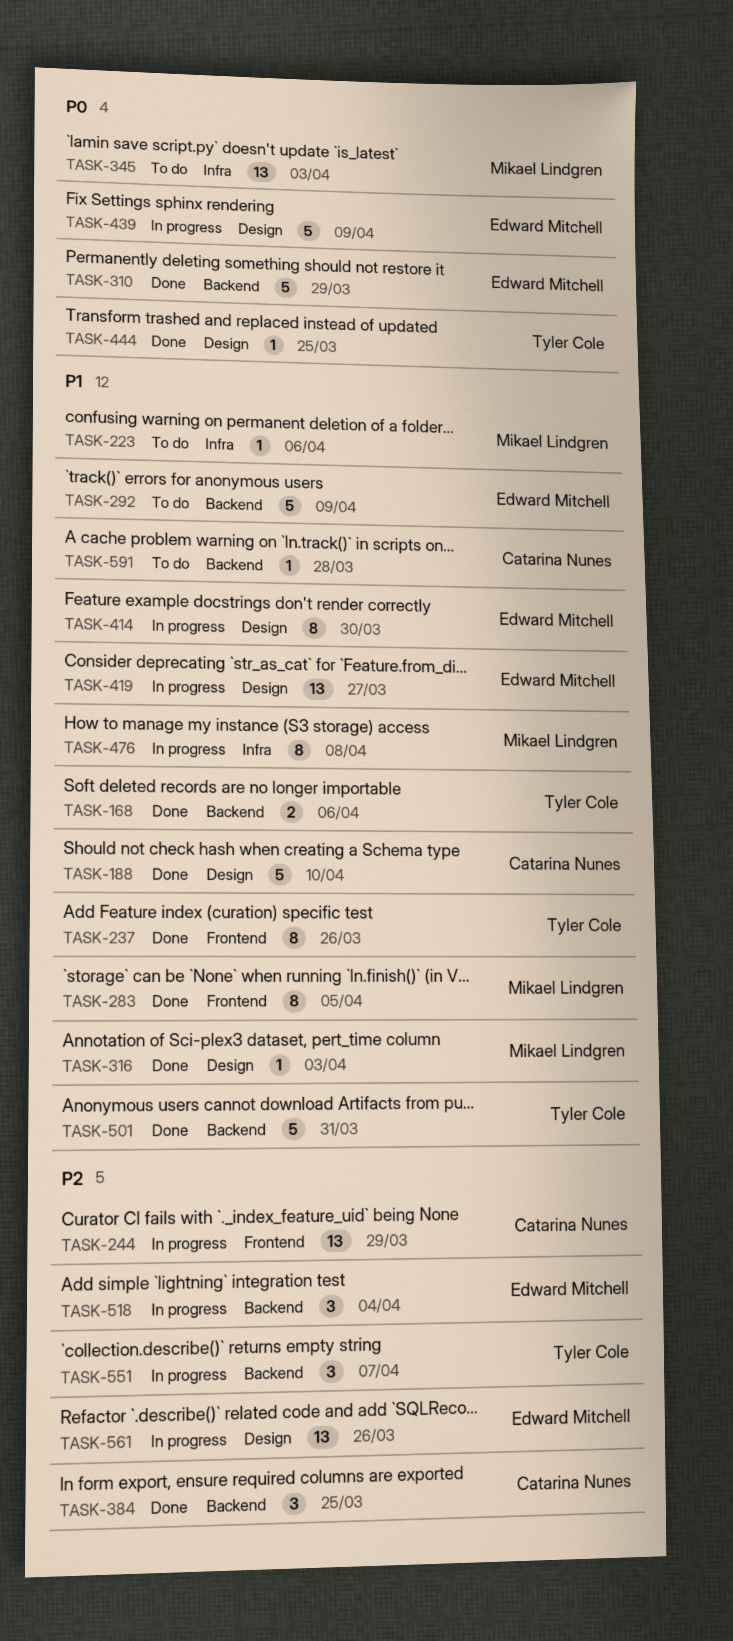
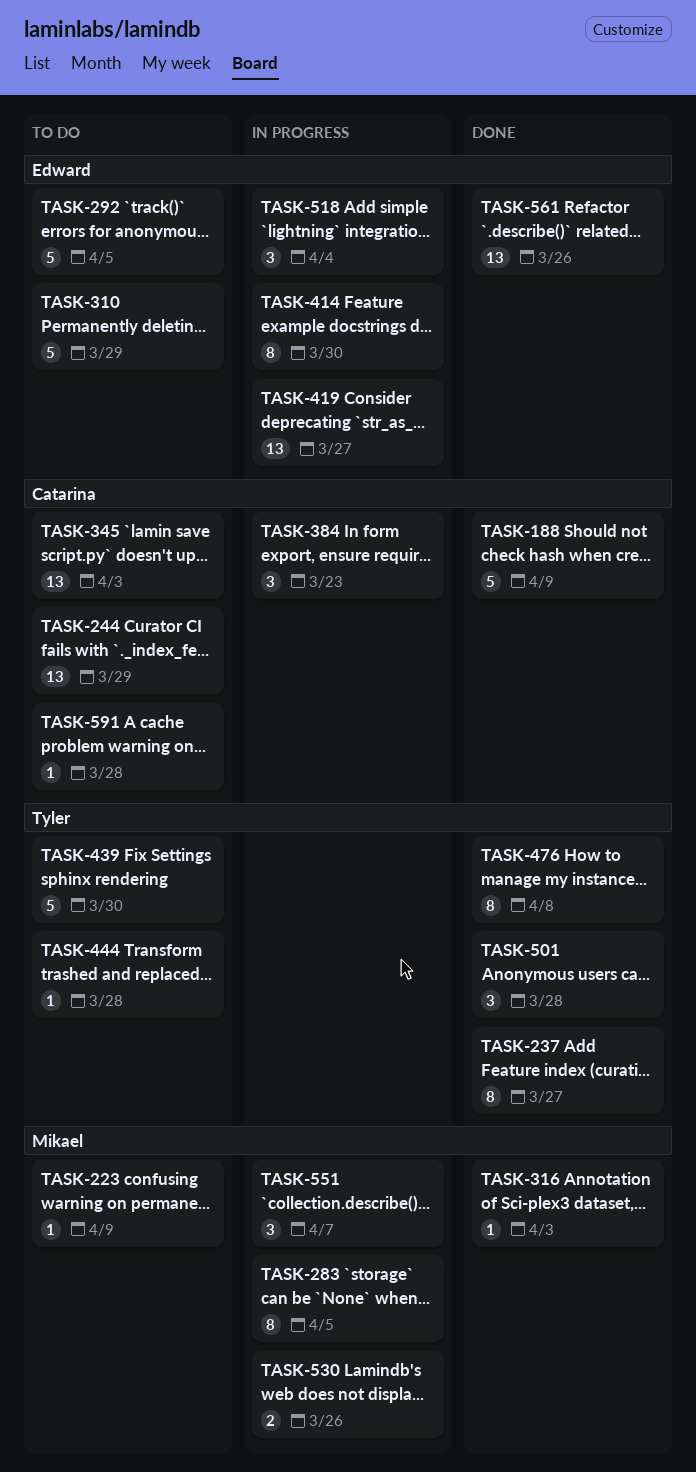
TASK-168: present -> none
TASK-188, due: Apr 10 -> Apr 9
TASK-223, due: Apr 6 -> Apr 9
TASK-237, due: Mar 26 -> Mar 27
TASK-244, status: In progress -> To do
TASK-283, status: Done -> In progress
TASK-292, due: Apr 9 -> Apr 5
TASK-310, status: Done -> To do
TASK-345, owner: Mikael Lindgren -> Catarina Nunes
TASK-384, status: Done -> In progress
TASK-384, due: Mar 25 -> Mar 23
TASK-439, status: In progress -> To do
TASK-439, owner: Edward Mitchell -> Tyler Cole
TASK-439, due: Apr 9 -> Mar 30
TASK-444, status: Done -> To do
TASK-444, due: Mar 25 -> Mar 28
TASK-476, status: In progress -> Done
TASK-476, owner: Mikael Lindgren -> Tyler Cole
TASK-501, estimate: 5 -> 3
TASK-501, due: Mar 31 -> Mar 28
TASK-530: none -> present
TASK-551, owner: Tyler Cole -> Mikael Lindgren
TASK-561, status: In progress -> Done

